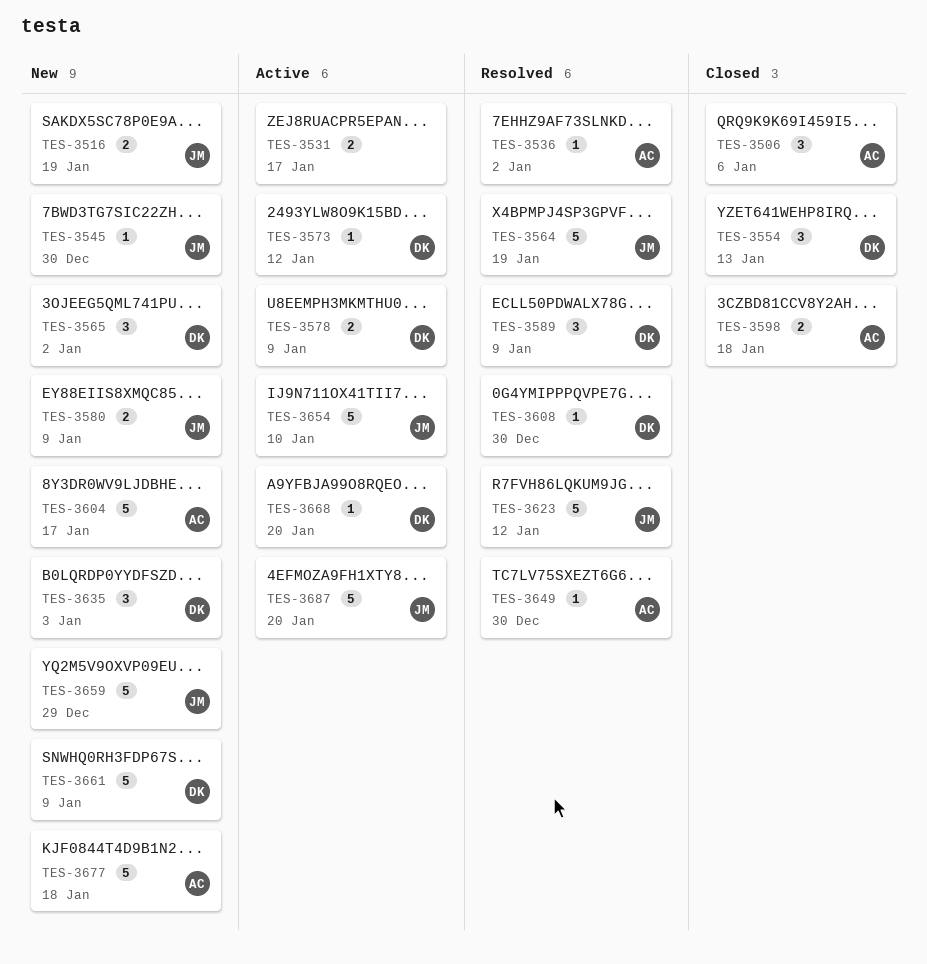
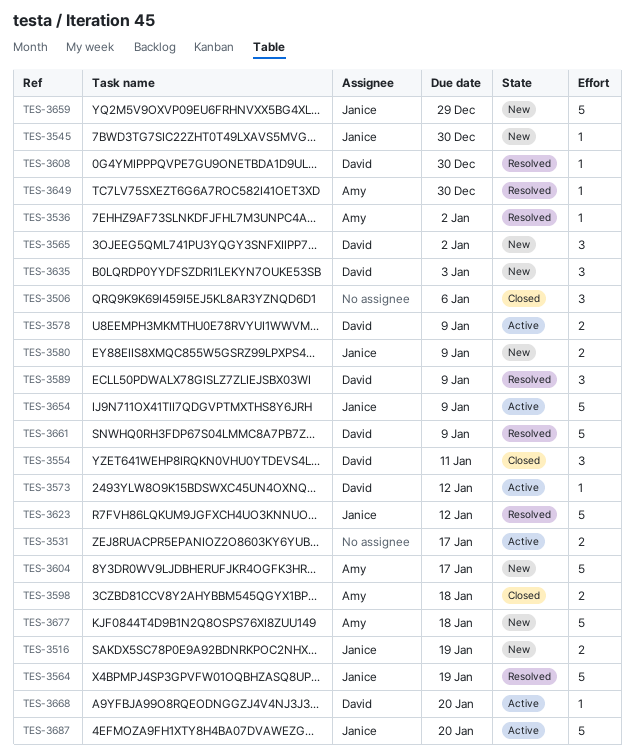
TES-3506, owner: Amy -> none
TES-3554, due: Jan 13 -> Jan 11
TES-3654, due: Jan 10 -> Jan 9
TES-3661, status: New -> Resolved

